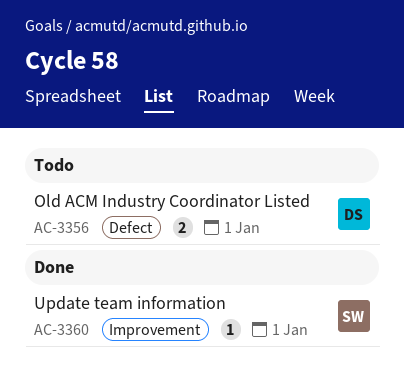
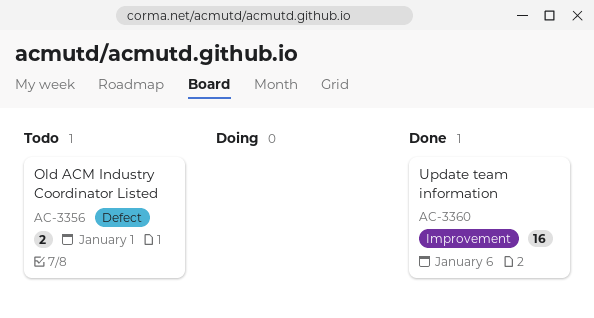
AC-3360, estimate: 1 -> 16
AC-3360, due: Jan 1 -> Jan 6

